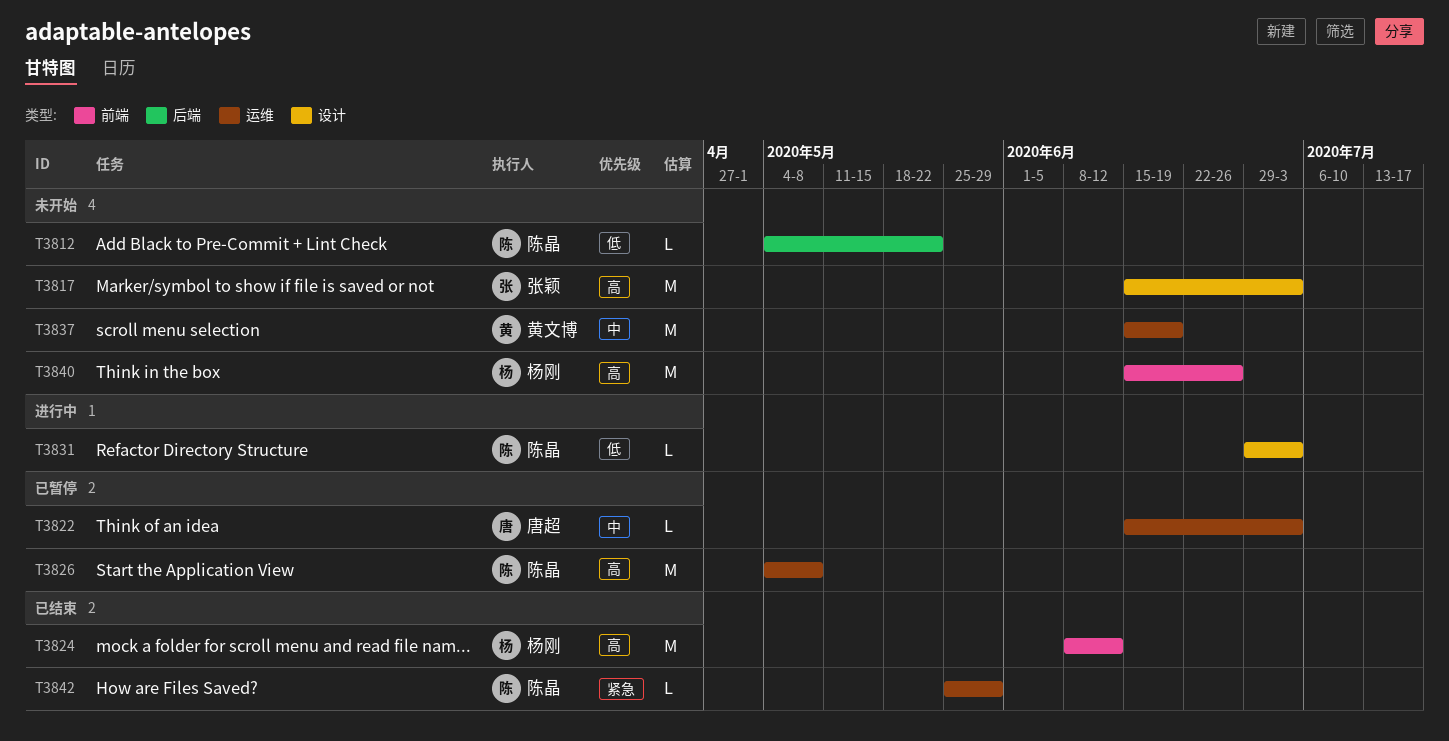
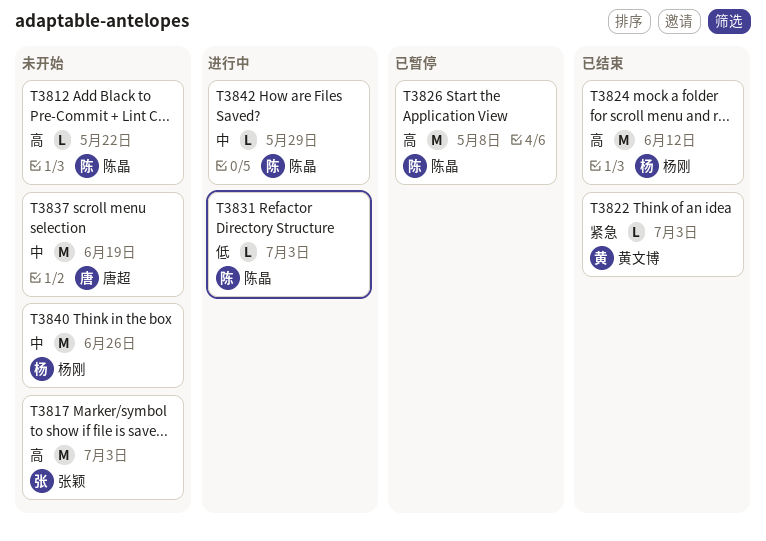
T3812, priority: 低 -> 高
T3822, status: 已暂停 -> 已结束
T3822, owner: 唐超 -> 黄文博
T3822, priority: 中 -> 紧急
T3837, owner: 黄文博 -> 唐超
T3840, priority: 高 -> 中
T3842, status: 已结束 -> 进行中
T3842, priority: 紧急 -> 中

